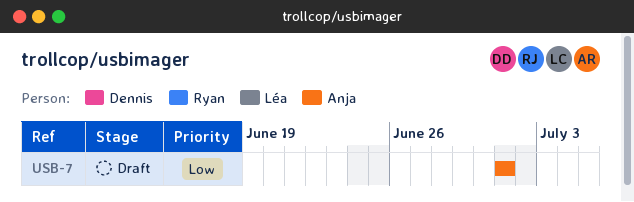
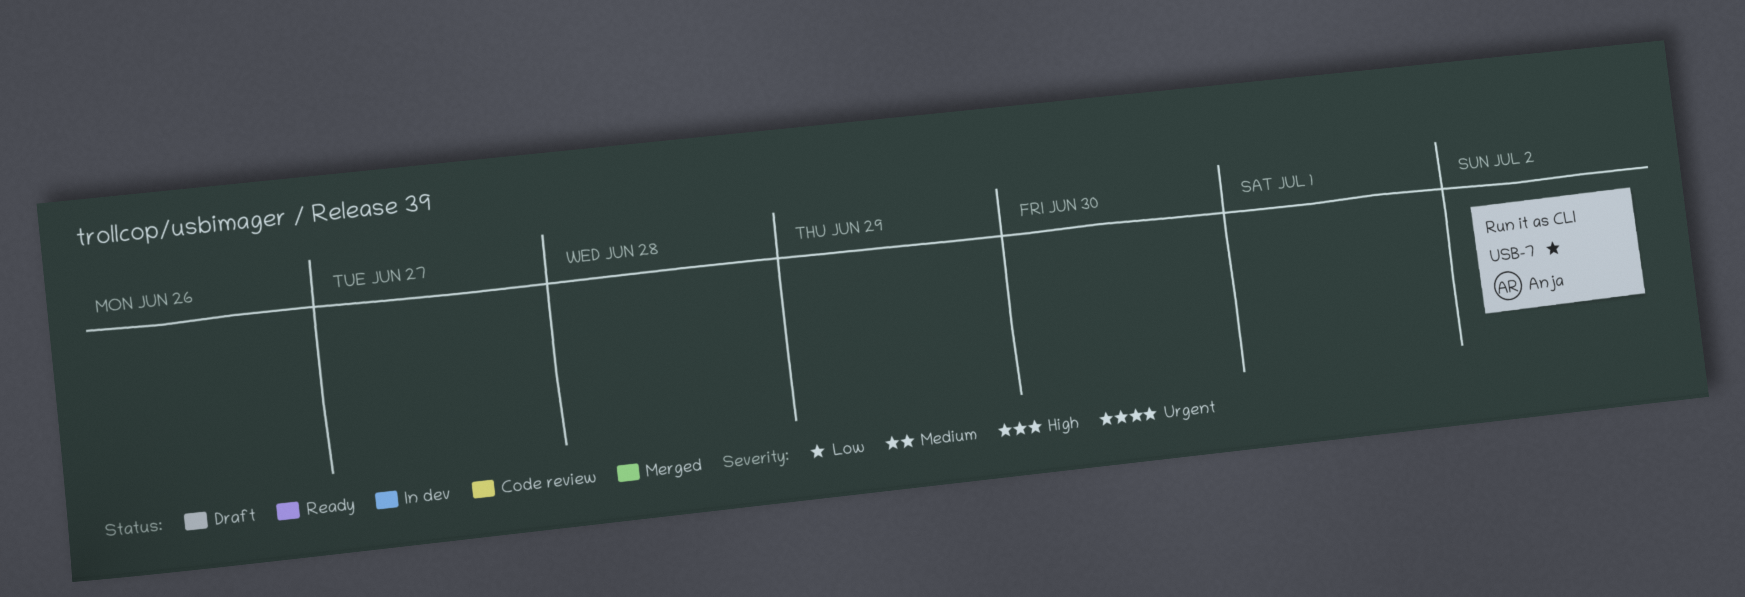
USB-7, due: Jul 1 -> Jul 2

